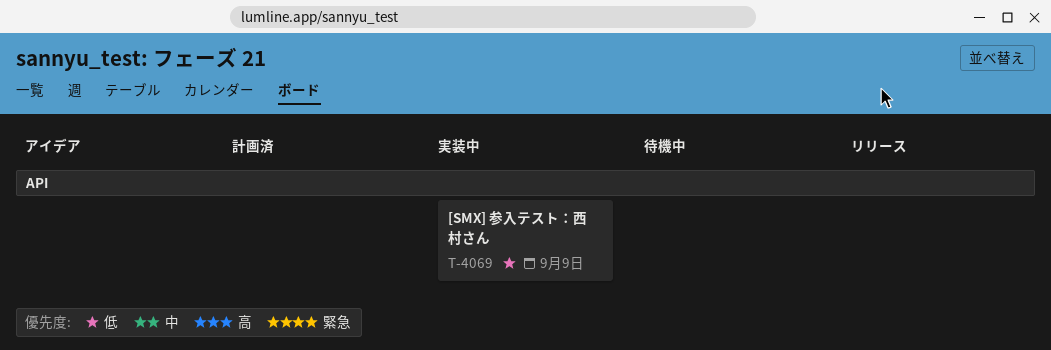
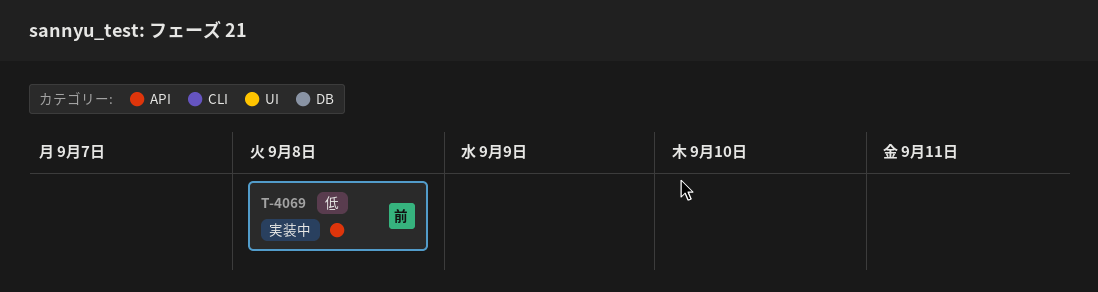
T-4069, due: Sep 9 -> Sep 8

